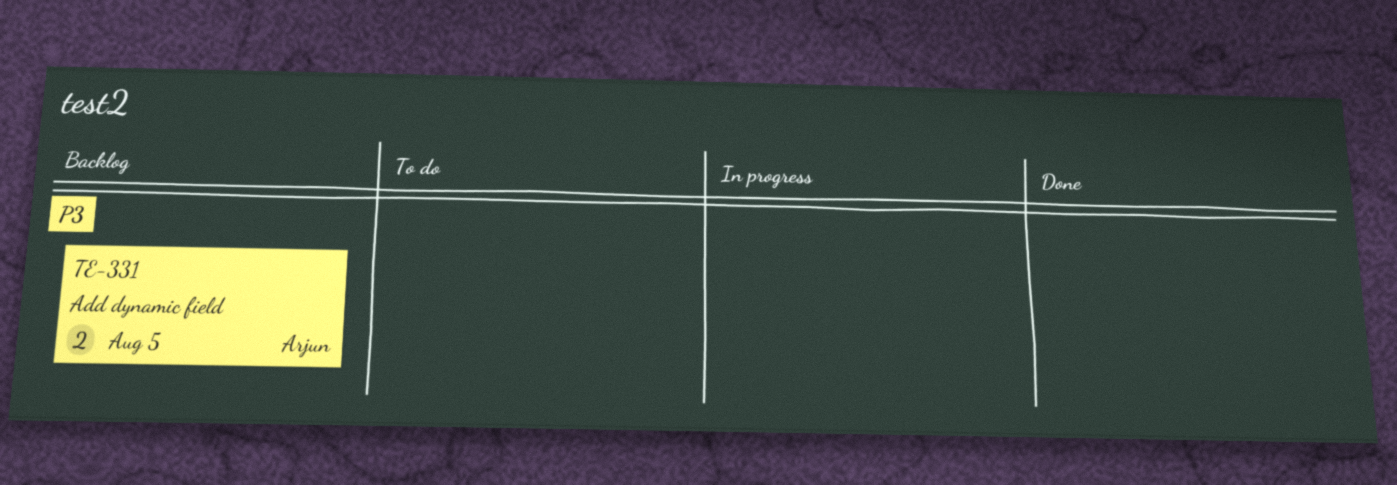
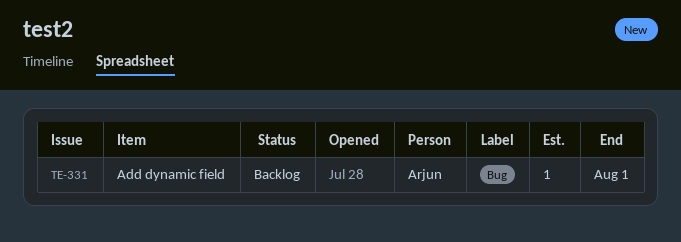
TE-331, estimate: 2 -> 1
TE-331, due: Aug 5 -> Aug 1

